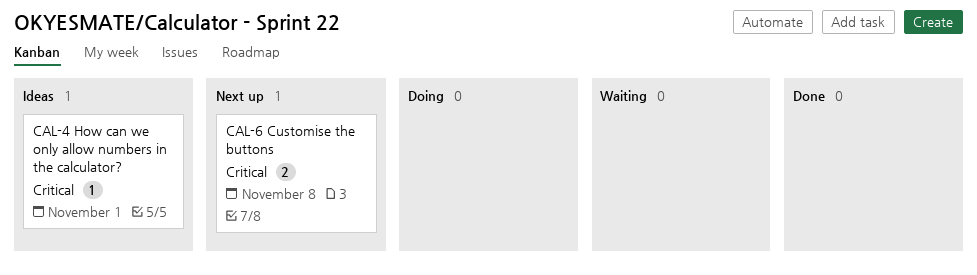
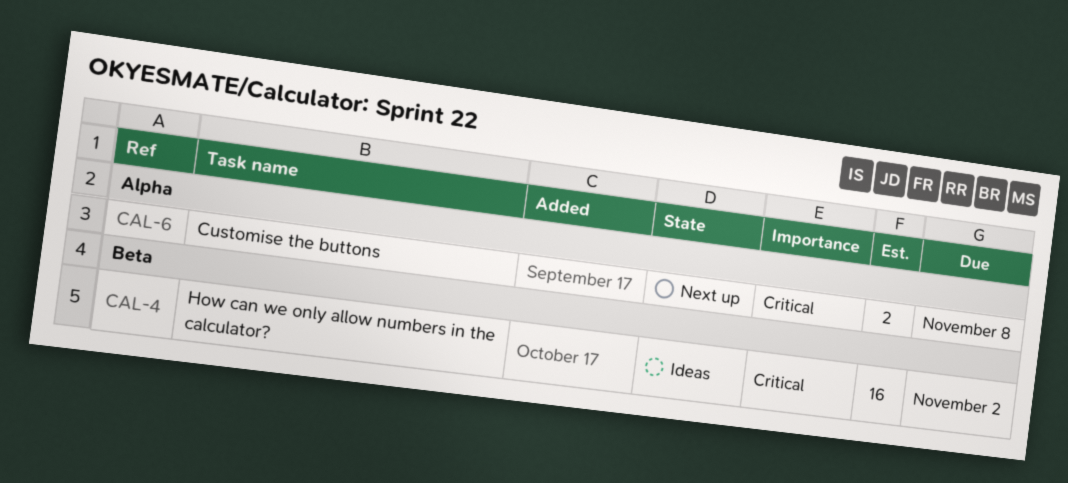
CAL-4, estimate: 1 -> 16
CAL-4, due: Nov 1 -> Nov 2

